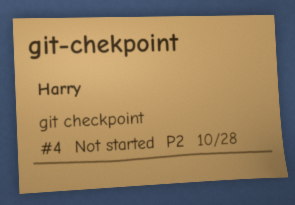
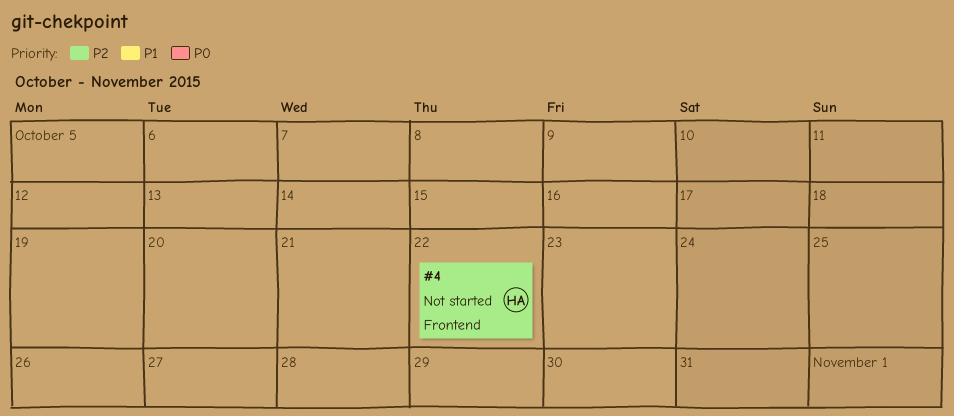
#4, due: Oct 28 -> Oct 22

